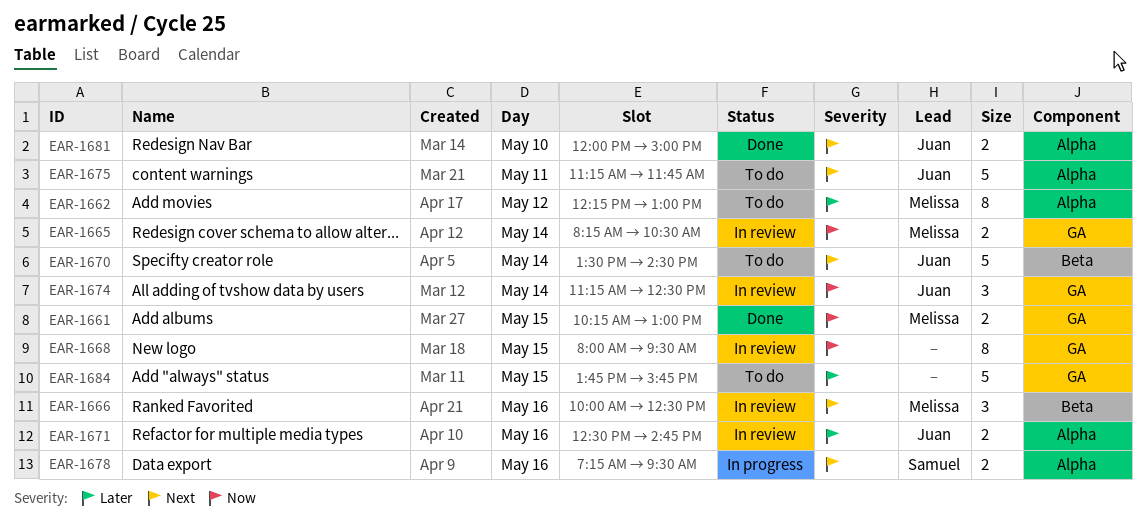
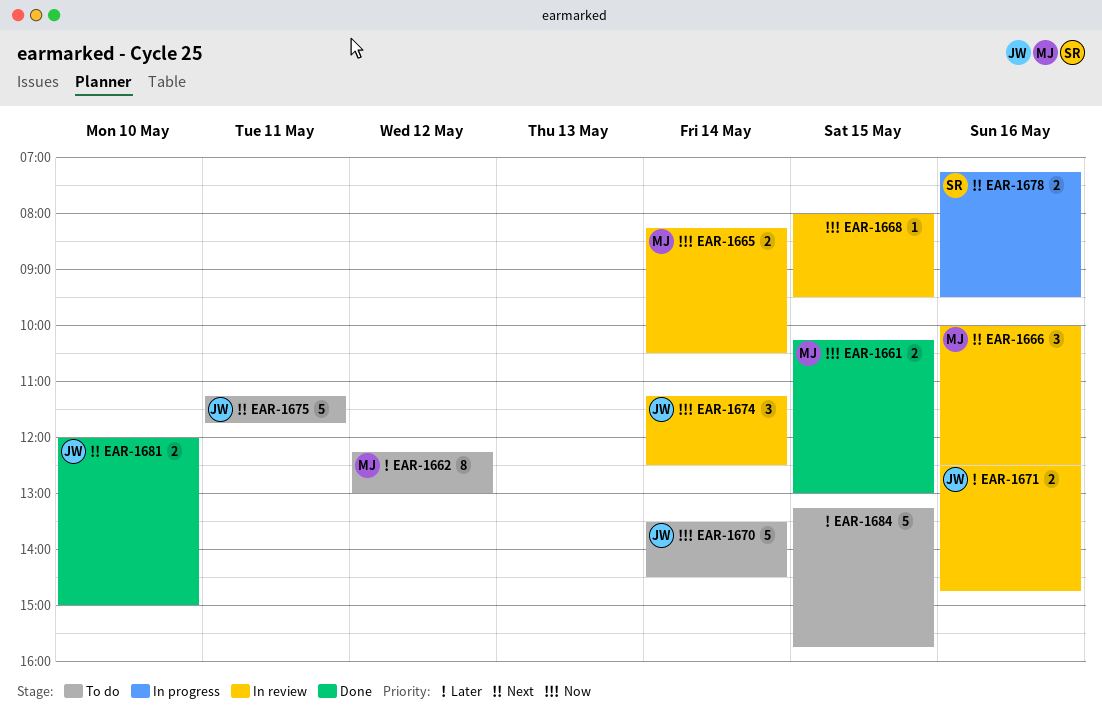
EAR-1668, estimate: 8 -> 1
EAR-1670, priority: Next -> Now
EAR-1684, begins: 13:45 -> 13:15

